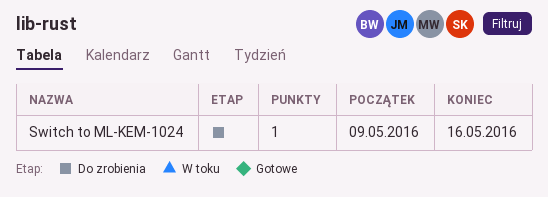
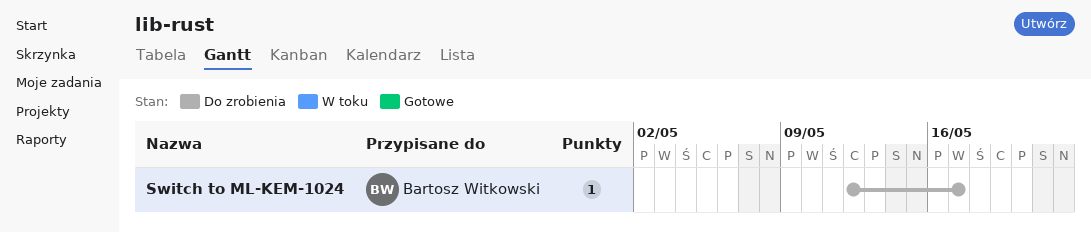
Switch to ML-KEM-1024, start: May 9 -> May 12
Switch to ML-KEM-1024, due: May 16 -> May 17

